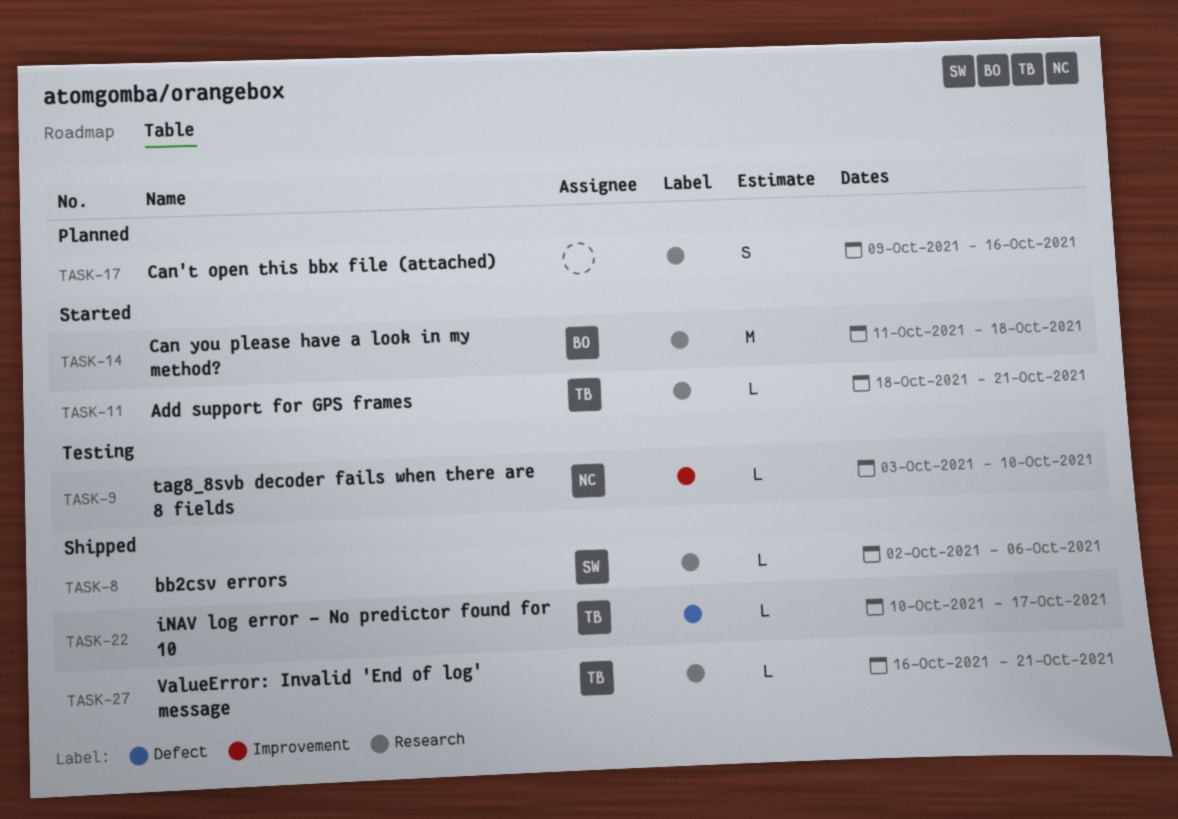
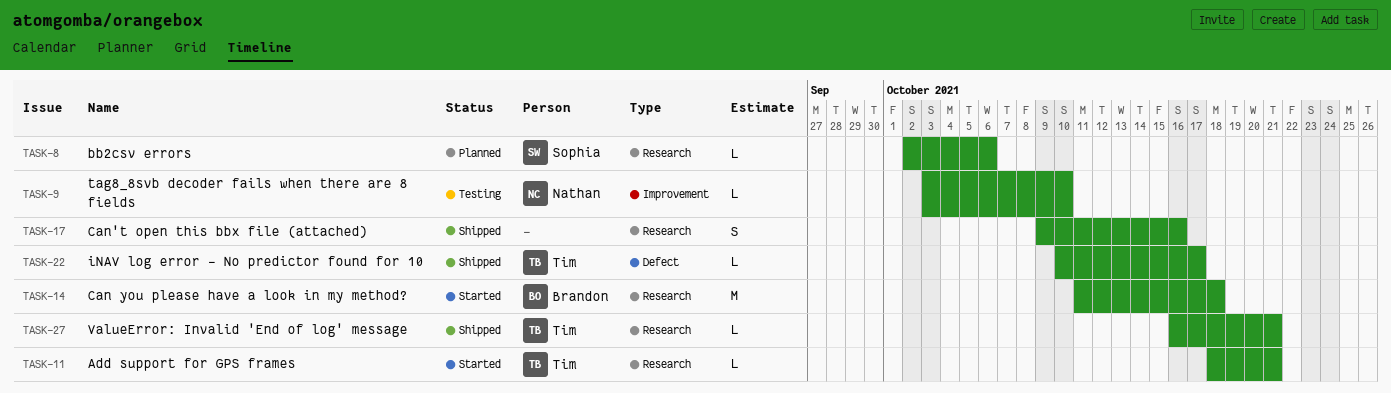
TASK-8, status: Shipped -> Planned
TASK-17, status: Planned -> Shipped

